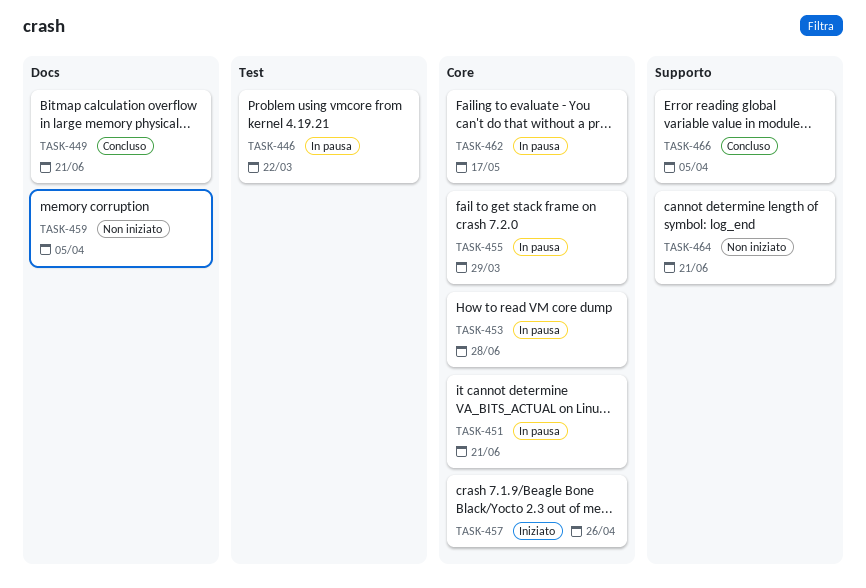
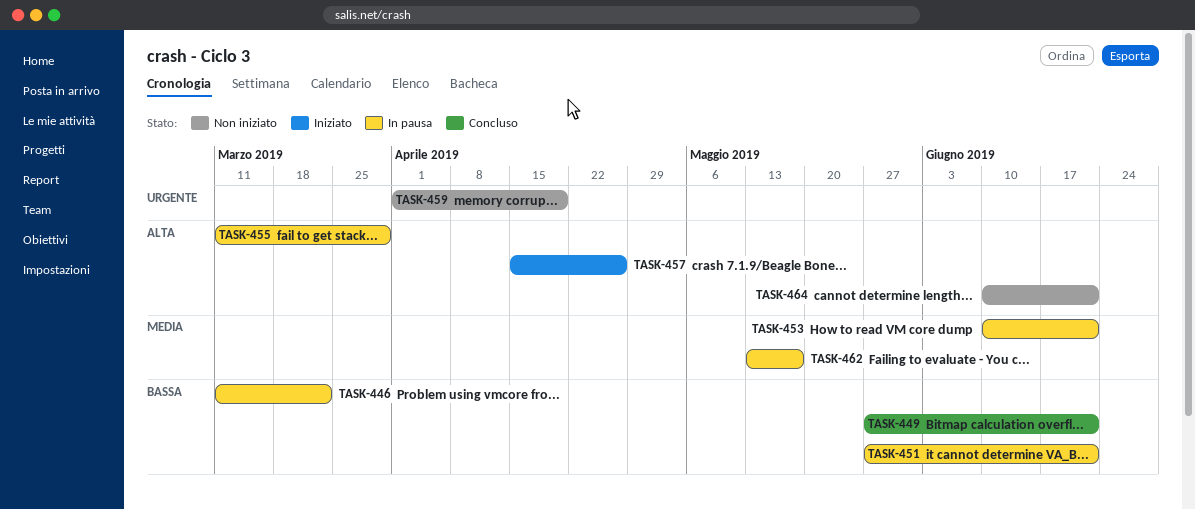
TASK-453, due: Jun 28 -> Jun 21
TASK-459, due: Apr 5 -> Apr 19
TASK-466: present -> none

